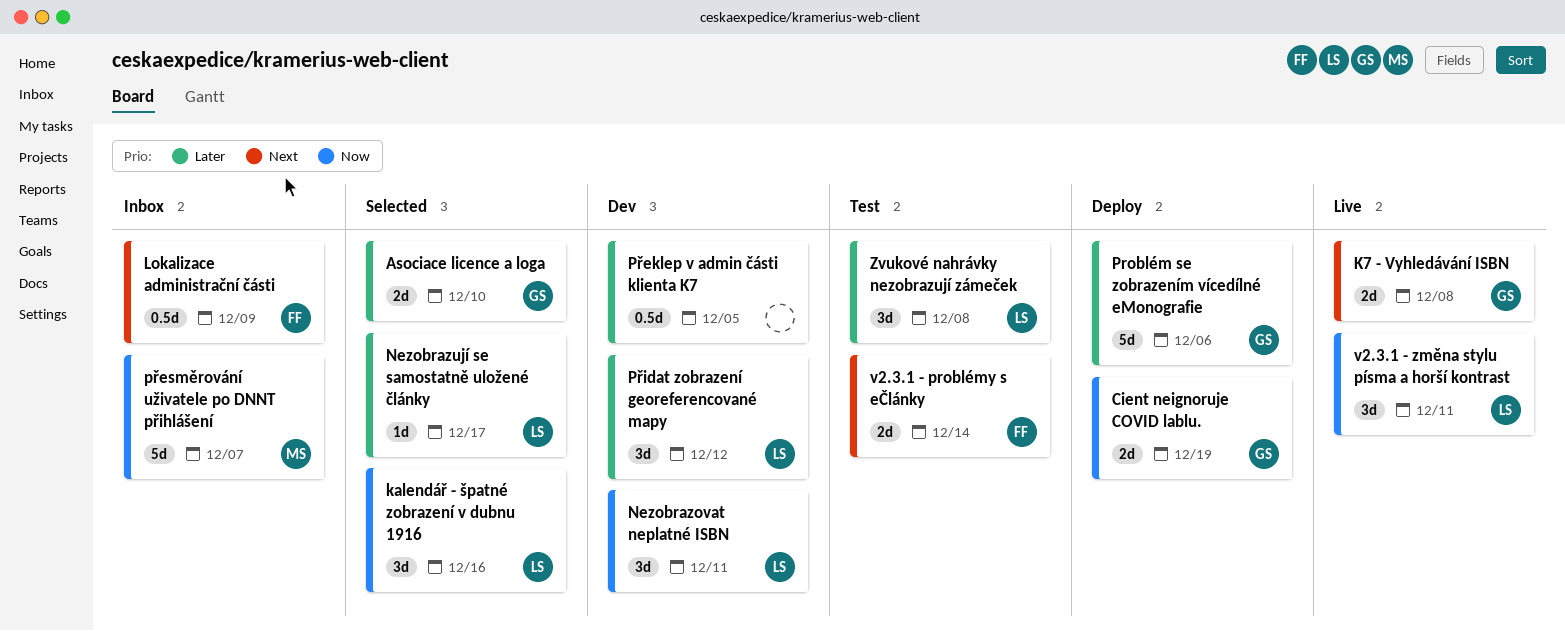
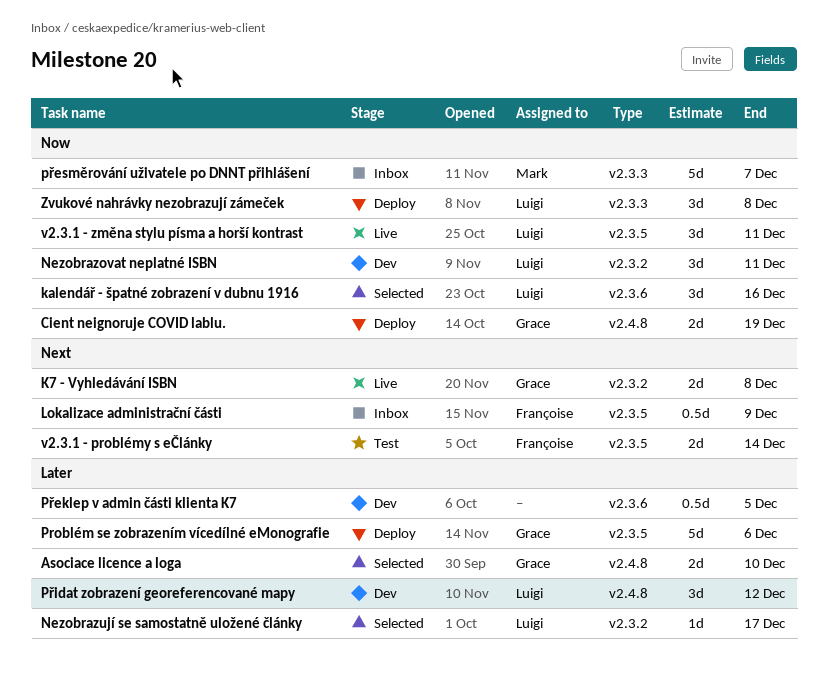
Zvukové nahrávky nezobrazují zámeček, status: Test -> Deploy
Zvukové nahrávky nezobrazují zámeček, priority: Later -> Now

